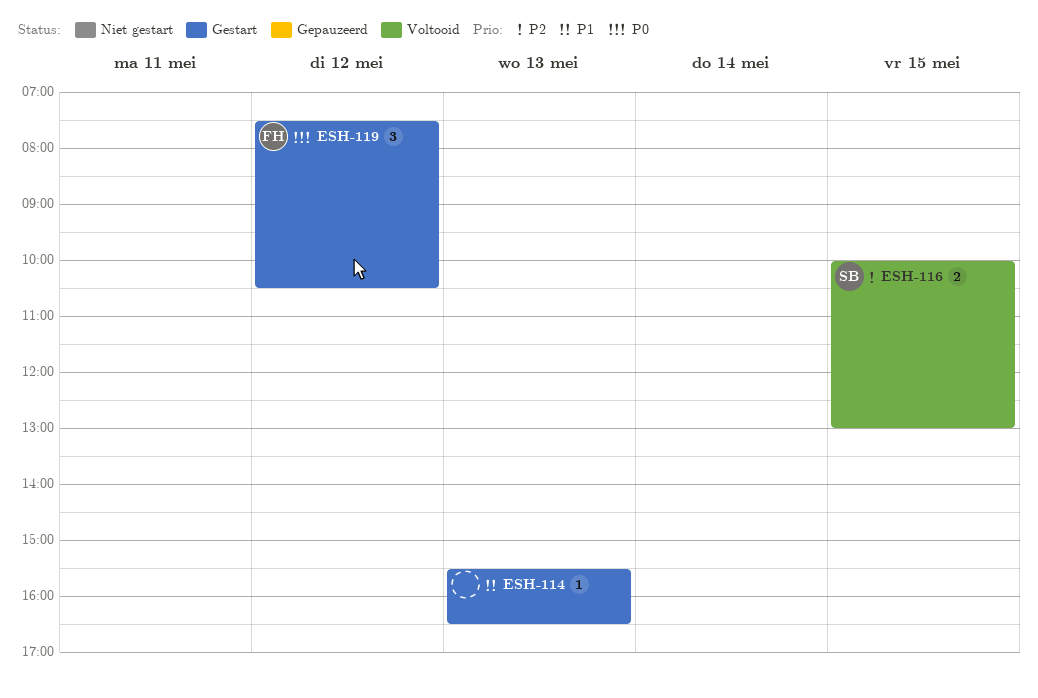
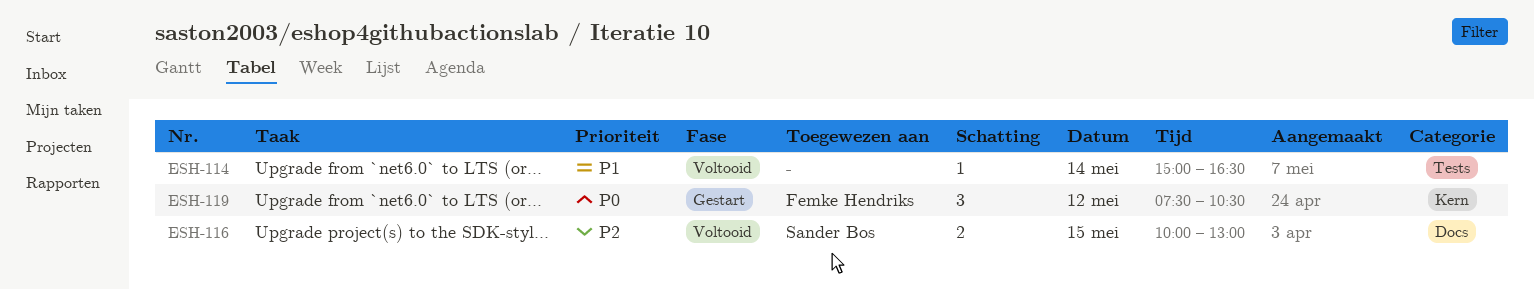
ESH-114, status: Gestart -> Voltooid
ESH-114, day: May 13 -> May 14
ESH-114, begins: 15:30 -> 15:00

